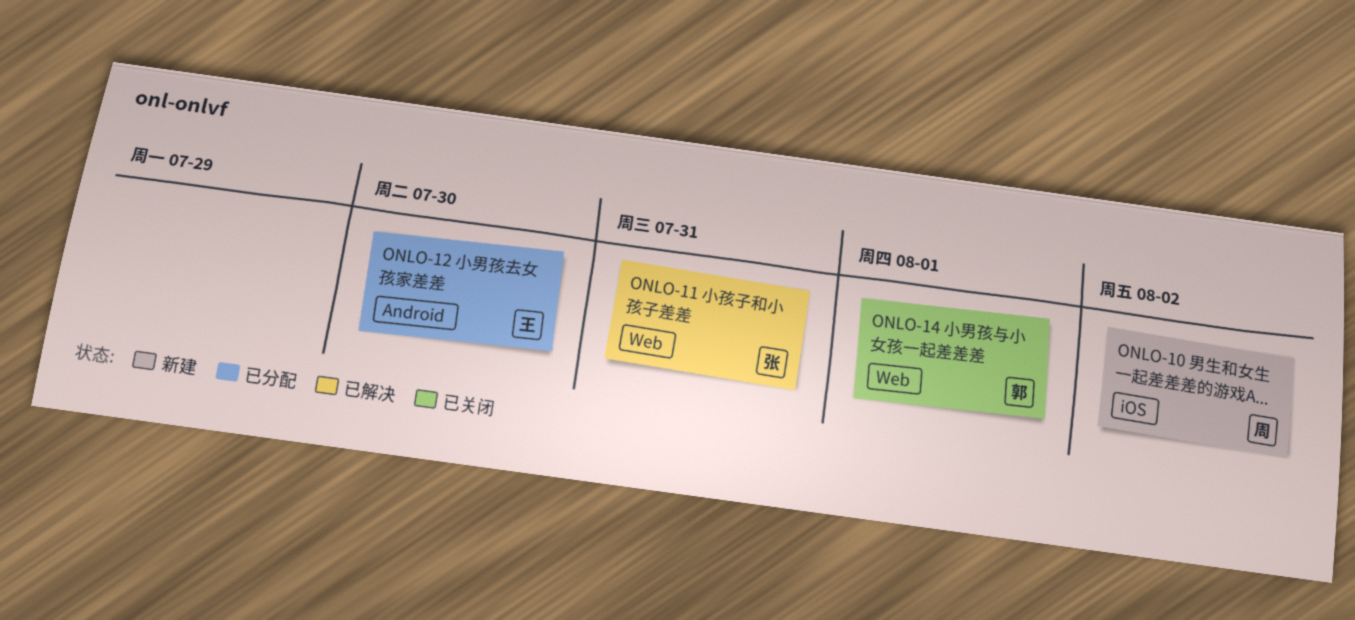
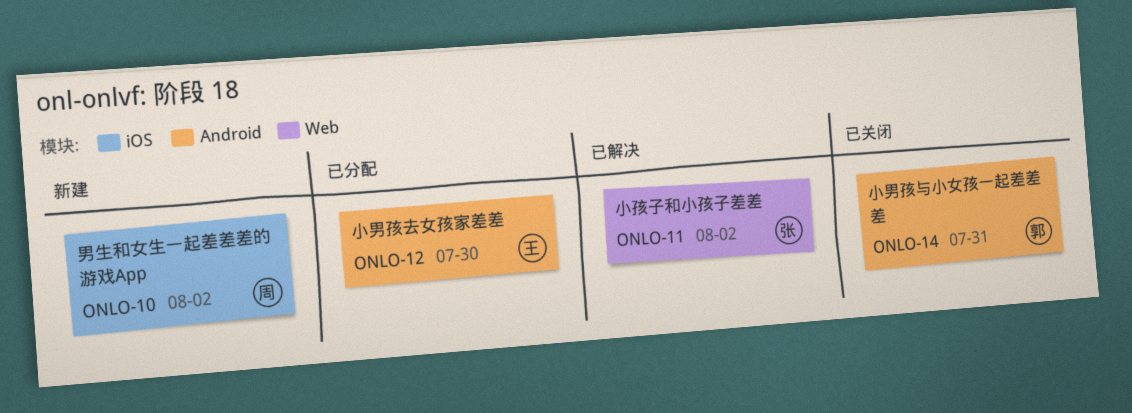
ONLO-11, due: Jul 31 -> Aug 2
ONLO-14, label: Web -> Android
ONLO-14, due: Aug 1 -> Jul 31

